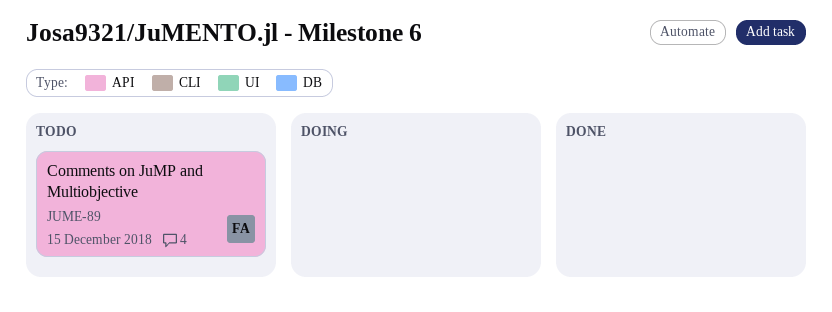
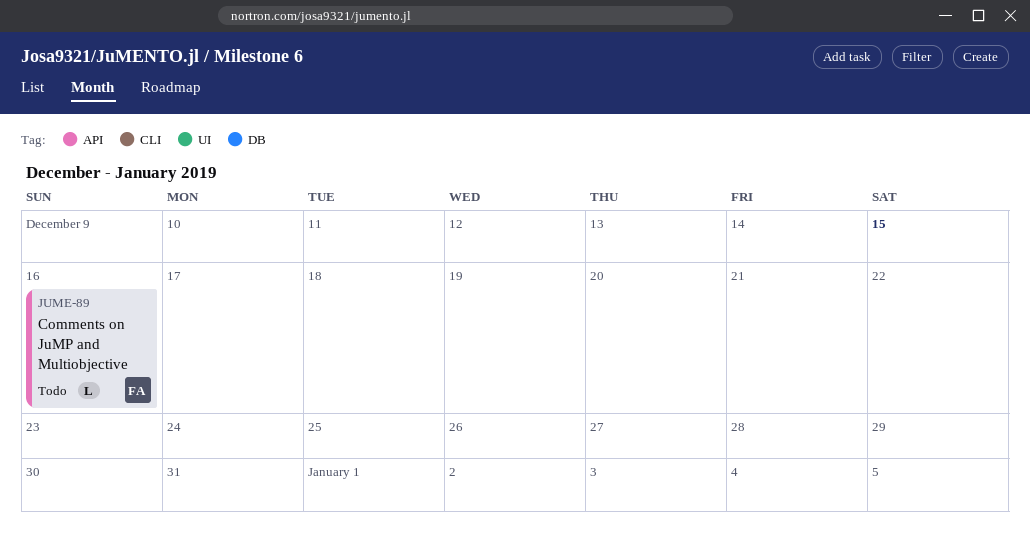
JUME-89, due: Dec 15 -> Dec 16

